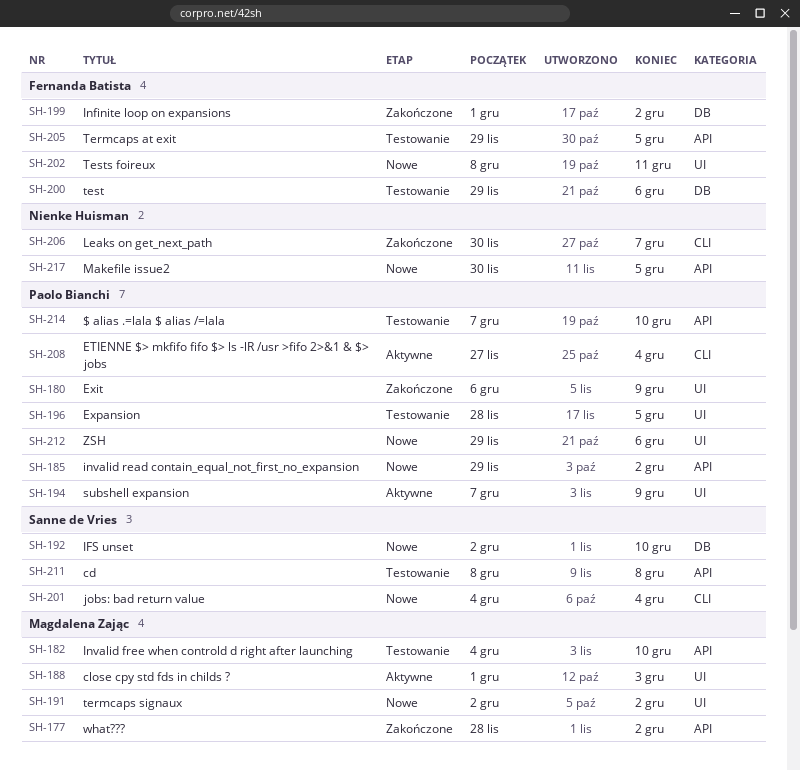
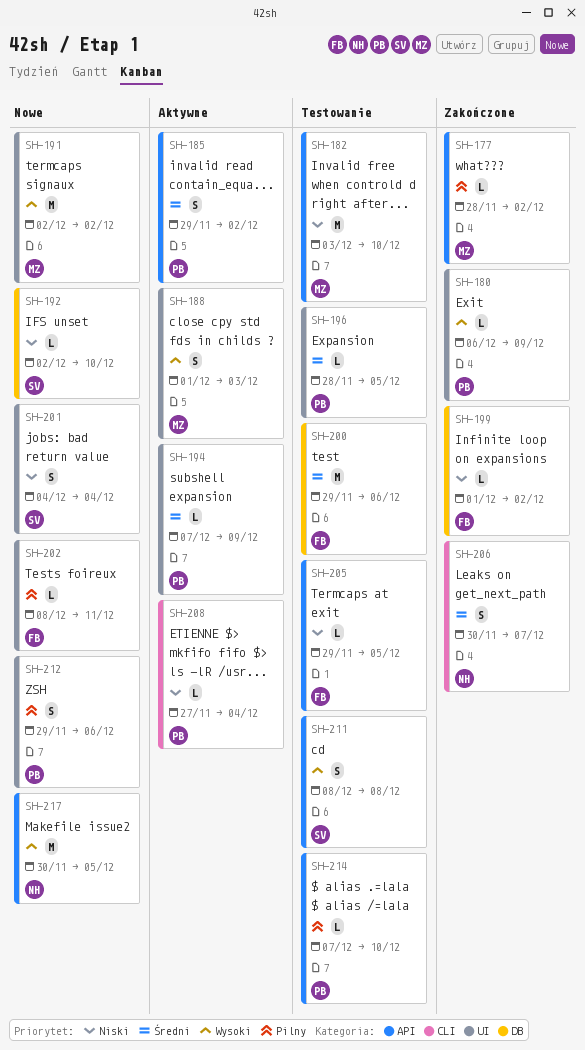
SH-182, start: Dec 4 -> Dec 3
SH-185, status: Nowe -> Aktywne
SH-201, label: CLI -> UI

